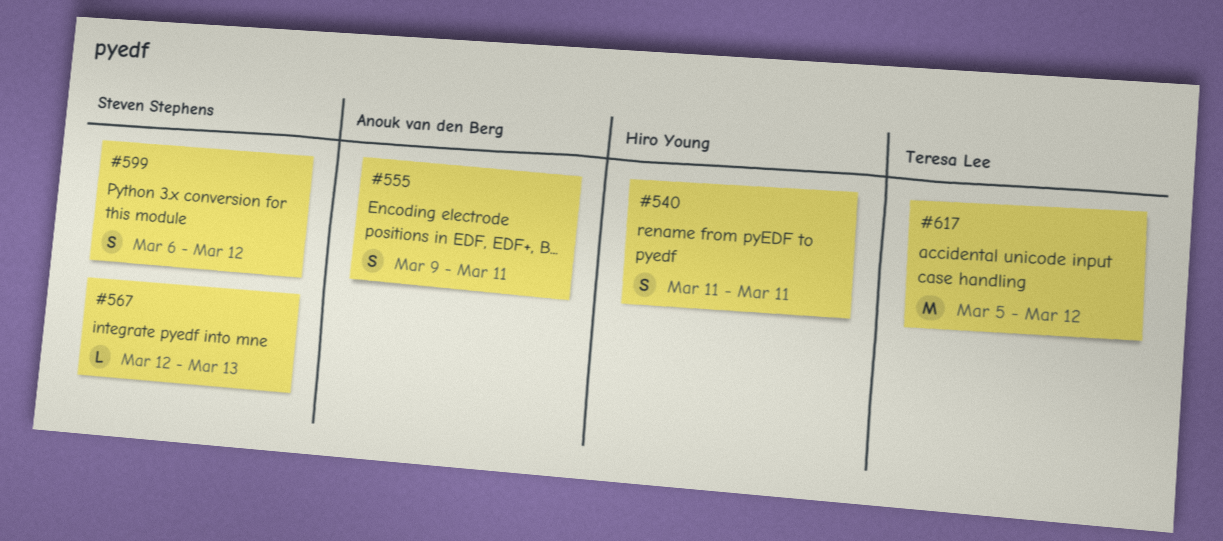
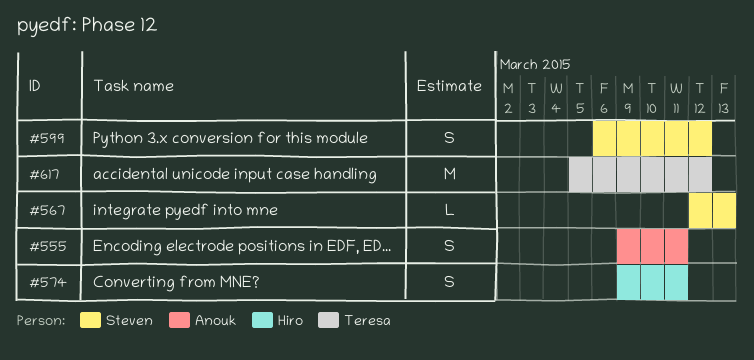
#540: present -> none
#574: none -> present

